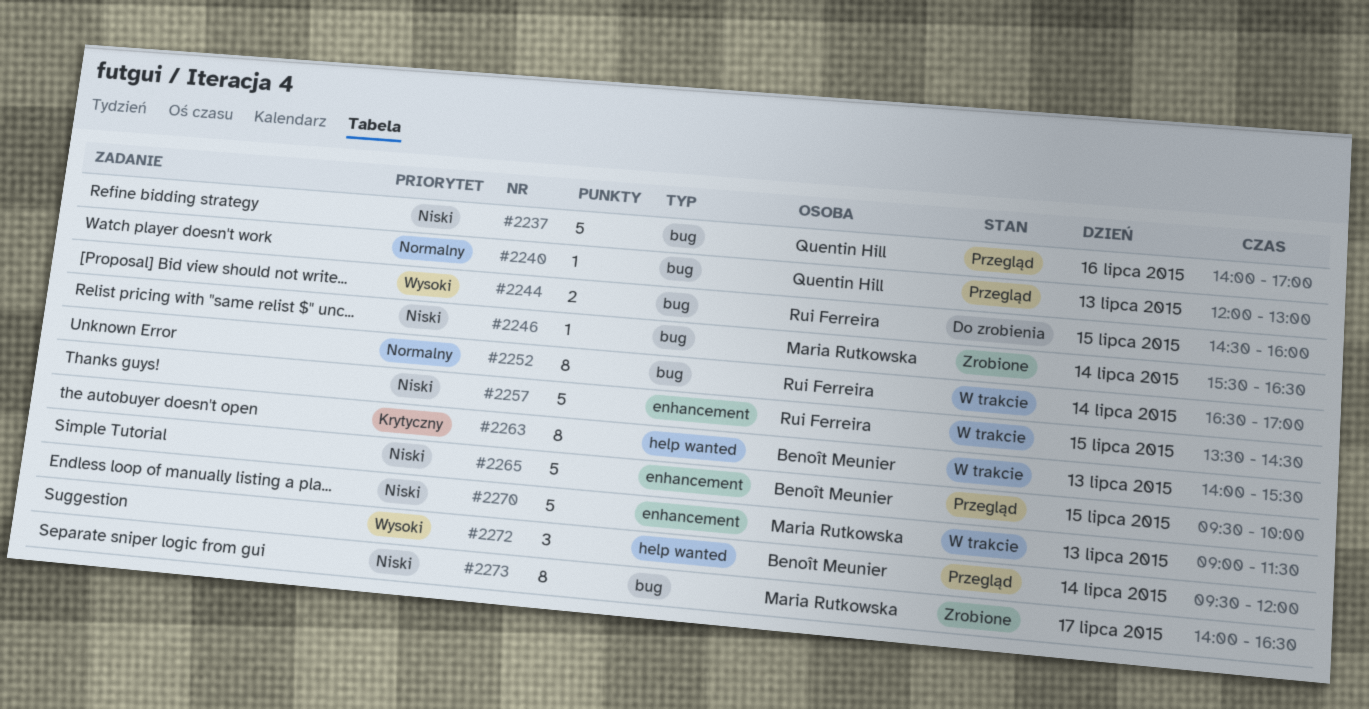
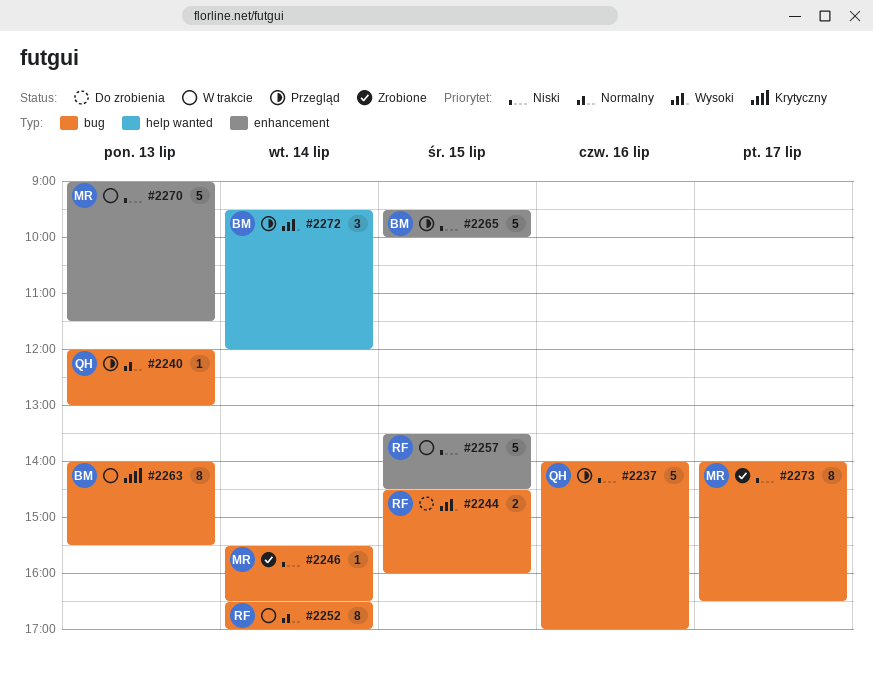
#2263, label: help wanted -> bug

